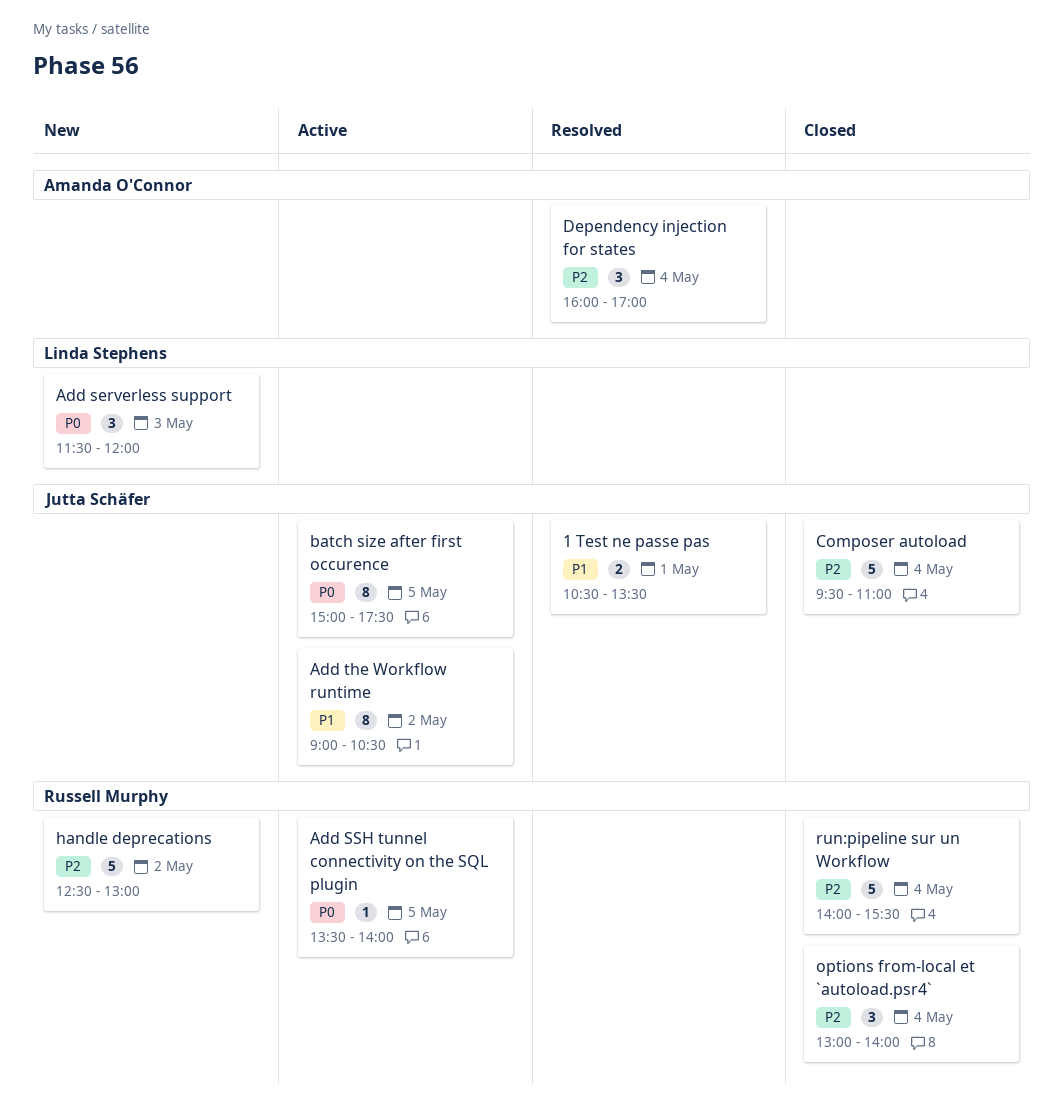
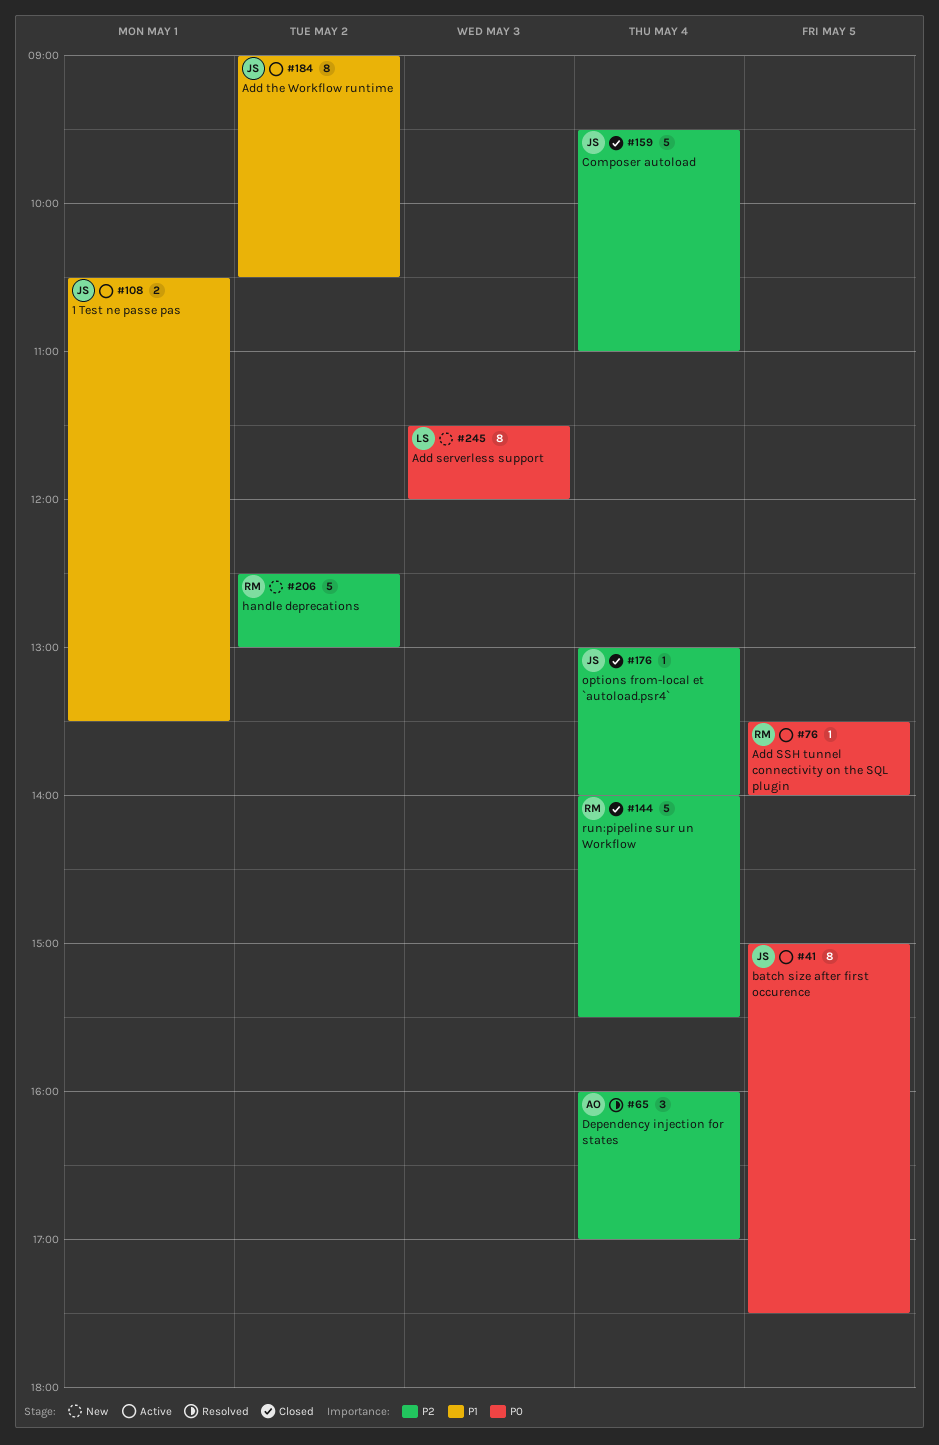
1 Test ne passe pas, status: Resolved -> Active
Add serverless support, estimate: 3 -> 8
options from-local et `autoload.psr4`, owner: Russell Murphy -> Jutta Schäfer
options from-local et `autoload.psr4`, estimate: 3 -> 1

